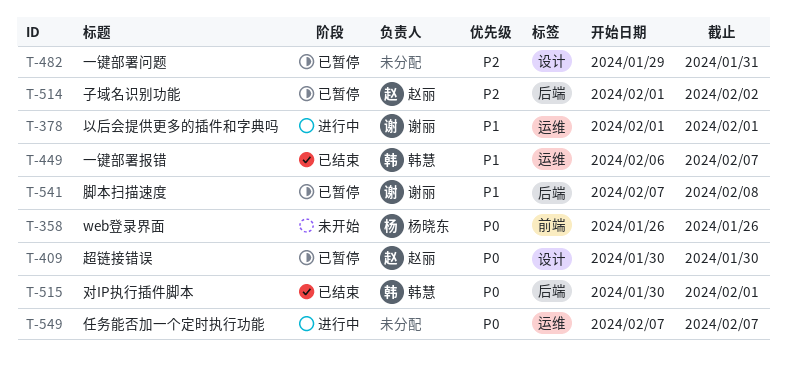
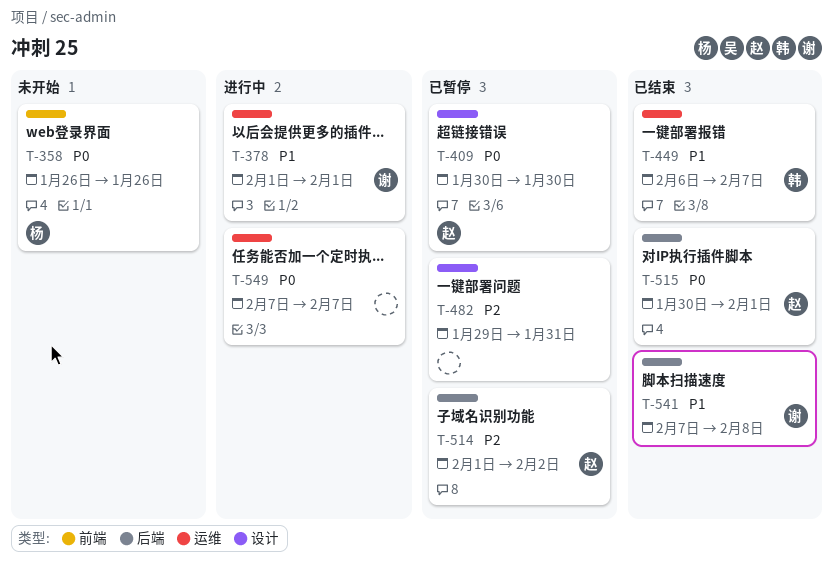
T-515, owner: 韩慧 -> 赵丽
T-541, status: 已暂停 -> 已结束

